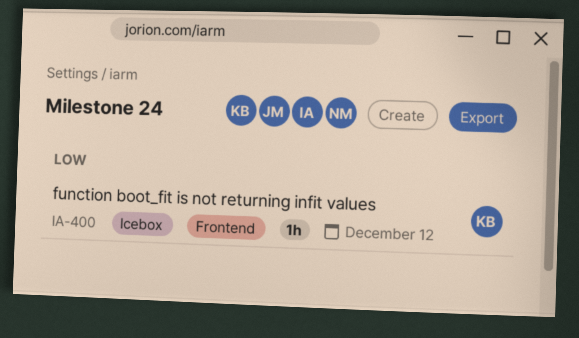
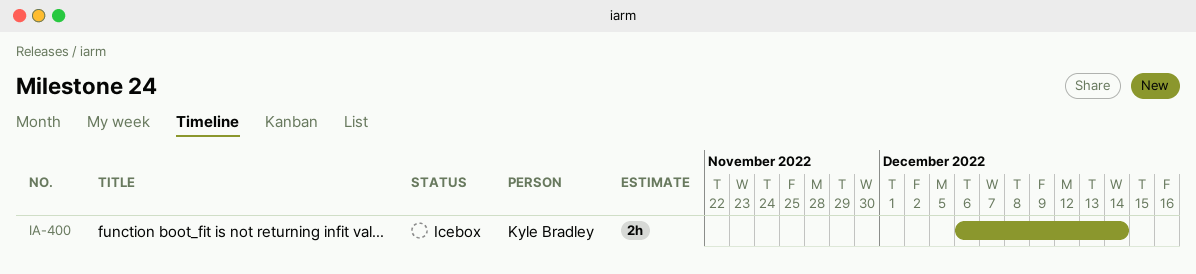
IA-400, estimate: 1h -> 2h
IA-400, due: Dec 12 -> Dec 14

